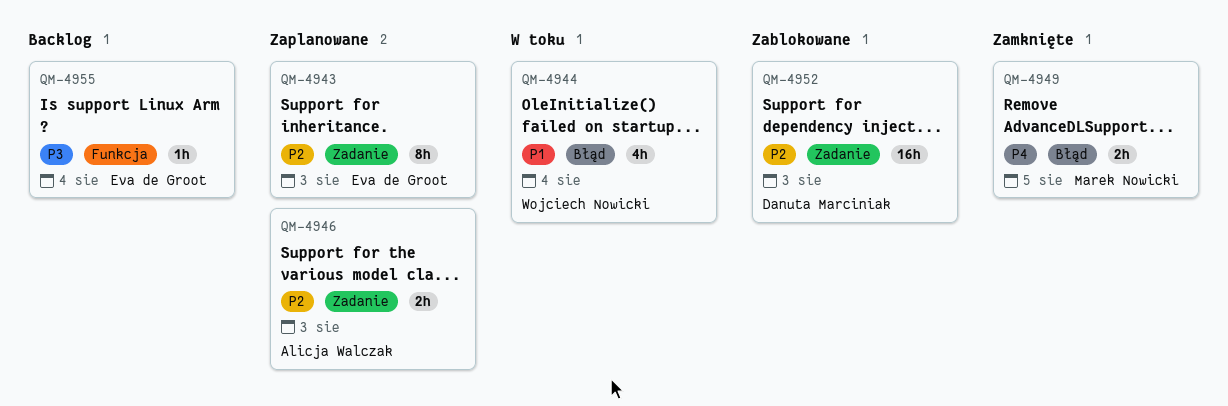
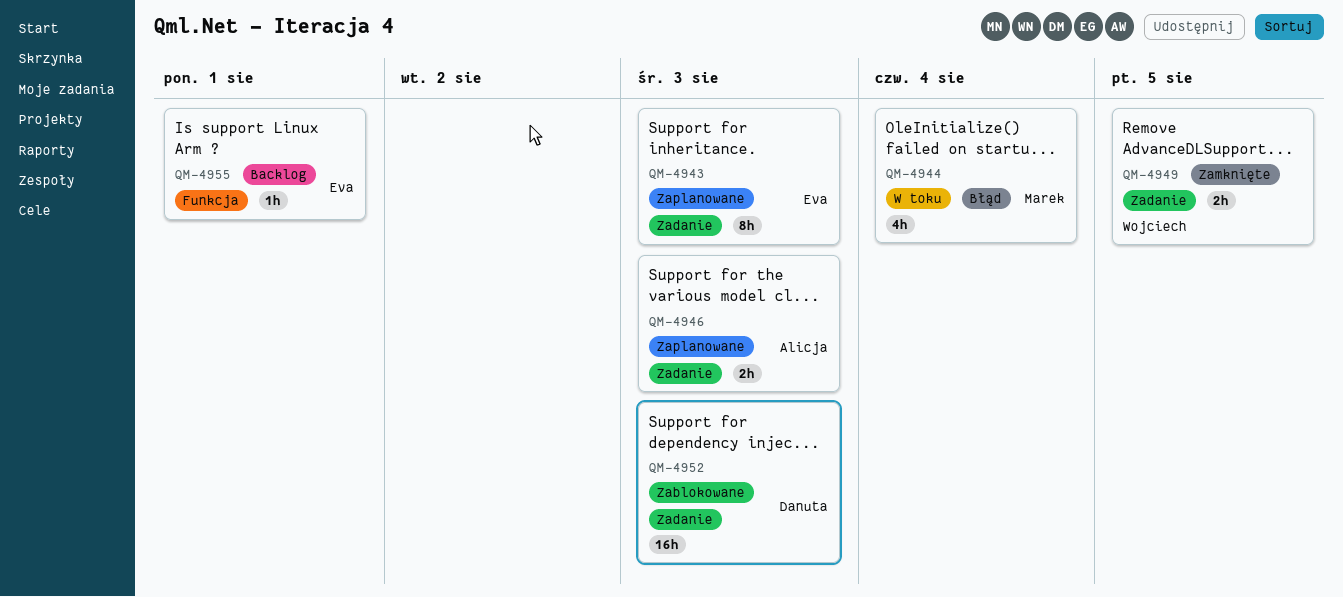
QM-4944, owner: Wojciech Nowicki -> Marek Nowicki
QM-4949, owner: Marek Nowicki -> Wojciech Nowicki
QM-4949, label: Błąd -> Zadanie
QM-4955, due: Aug 4 -> Aug 1

